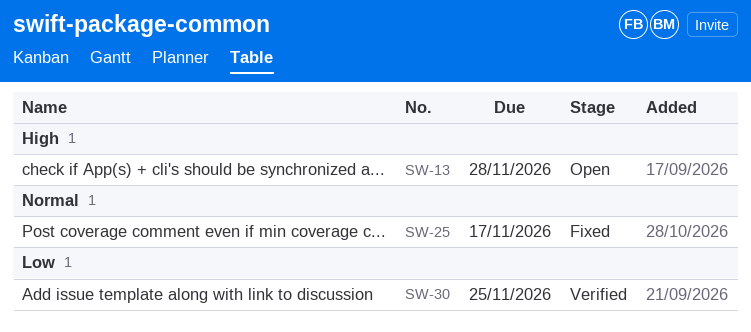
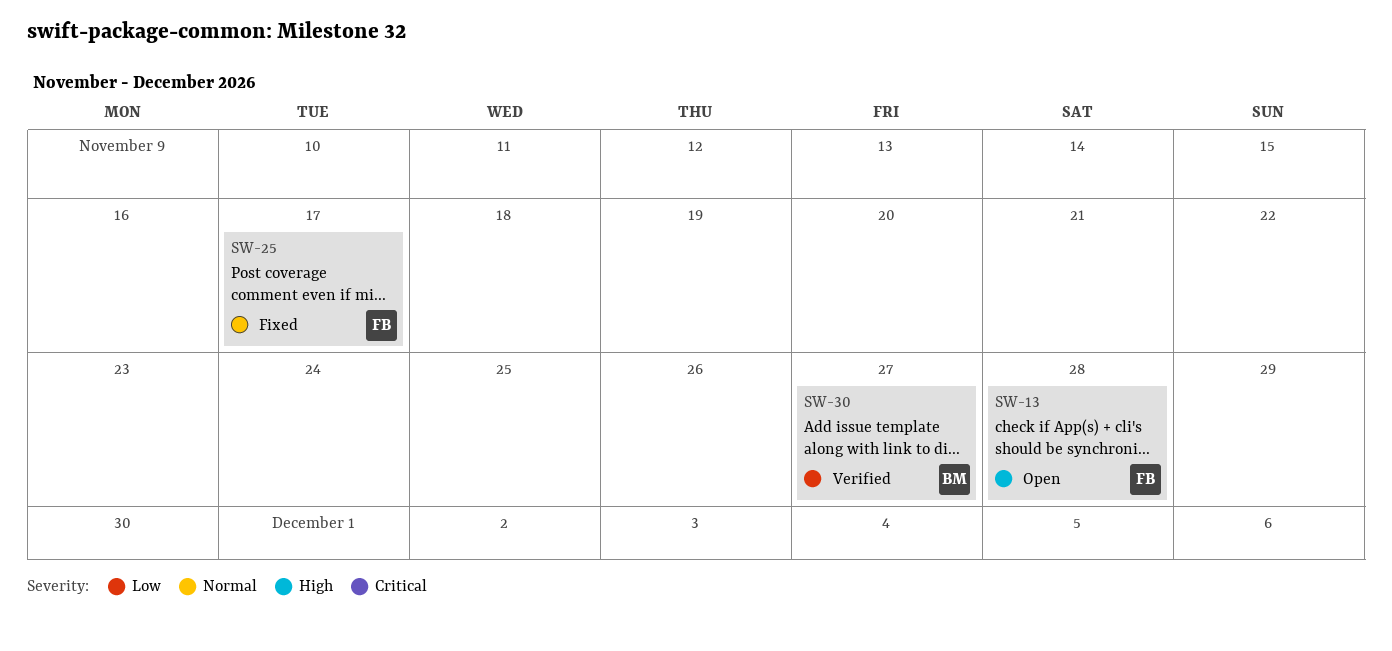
SW-30, due: Nov 25 -> Nov 27

